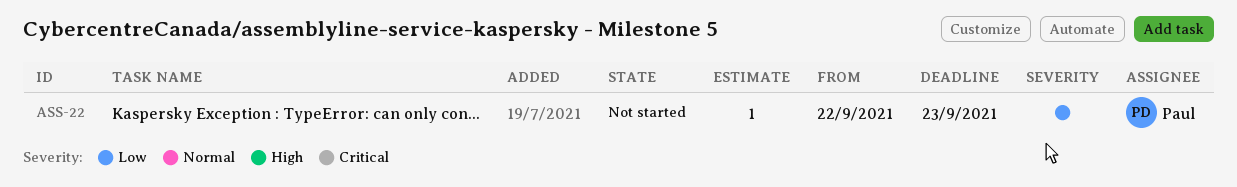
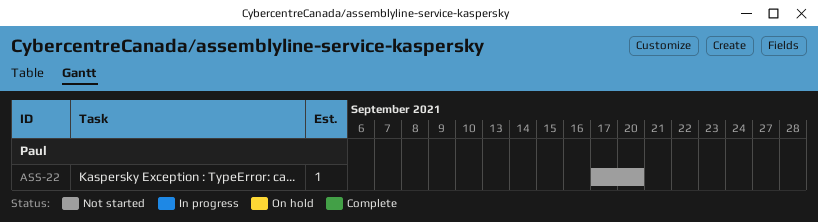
ASS-22, start: Sep 22 -> Sep 17
ASS-22, due: Sep 23 -> Sep 20

